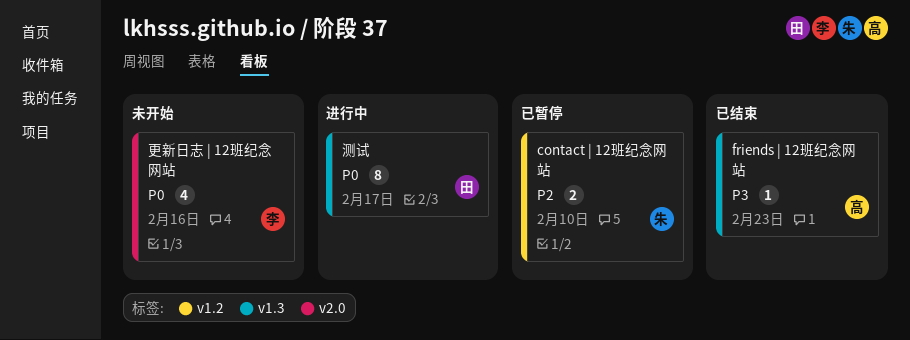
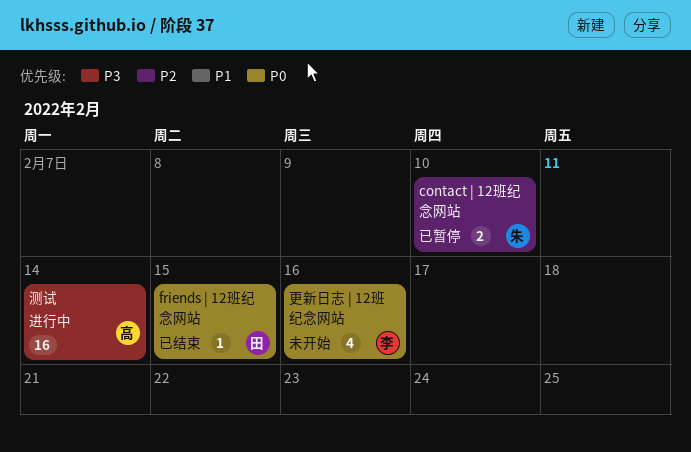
friends | 12班纪念网站, owner: 高 -> 田
friends | 12班纪念网站, priority: P3 -> P0
friends | 12班纪念网站, due: Feb 23 -> Feb 15
测试, owner: 田 -> 高
测试, priority: P0 -> P3
测试, estimate: 8 -> 16
测试, due: Feb 17 -> Feb 14

